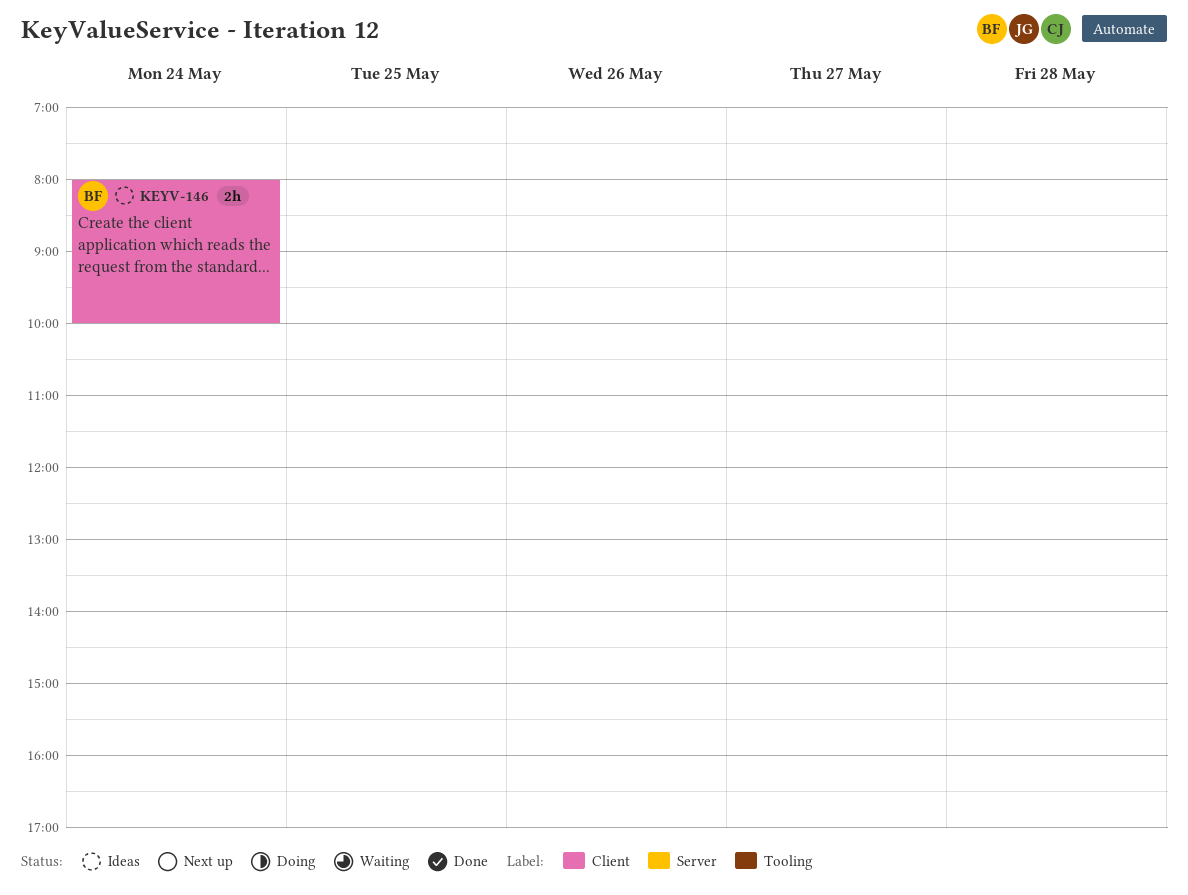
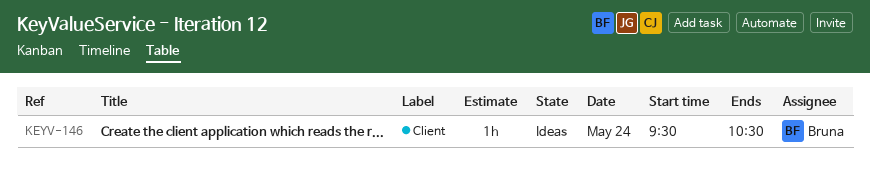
KEYV-146, estimate: 2h -> 1h
KEYV-146, begins: 08:00 -> 09:30
KEYV-146, ends: 10:00 -> 10:30

